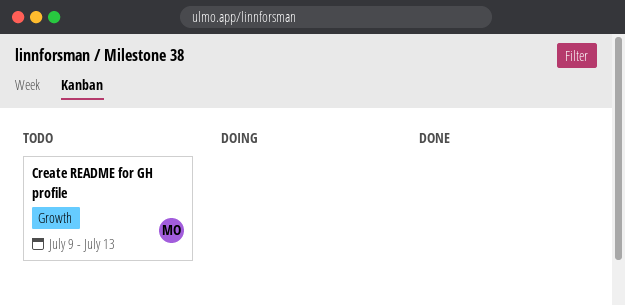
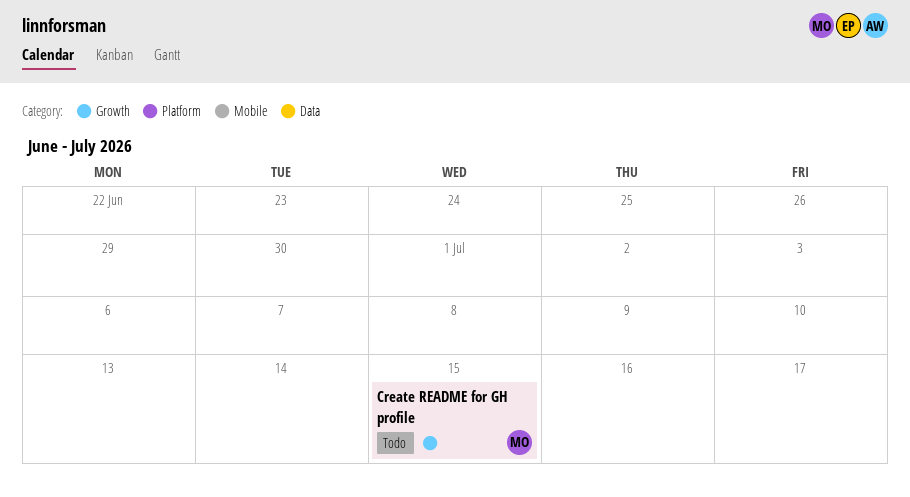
Create README for GH profile, due: Jul 13 -> Jul 15

